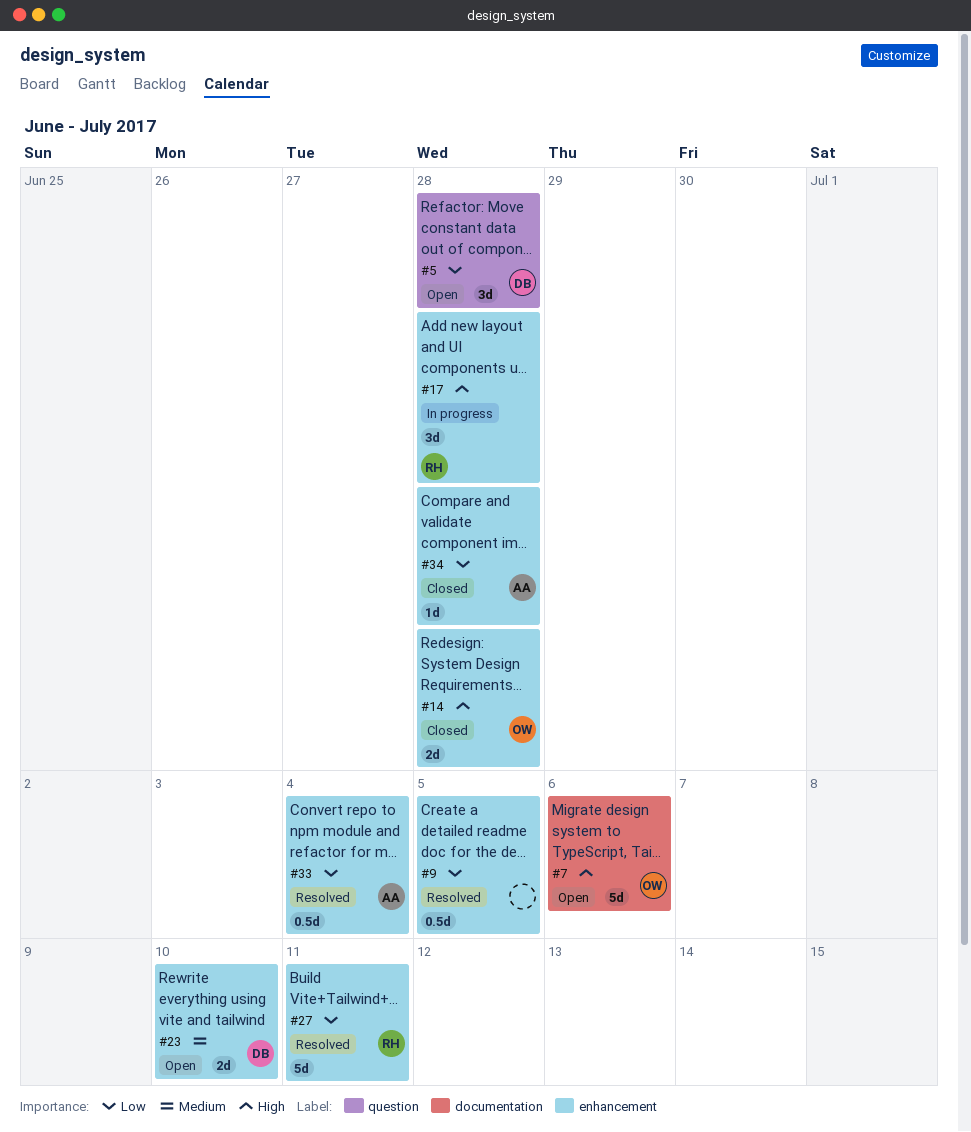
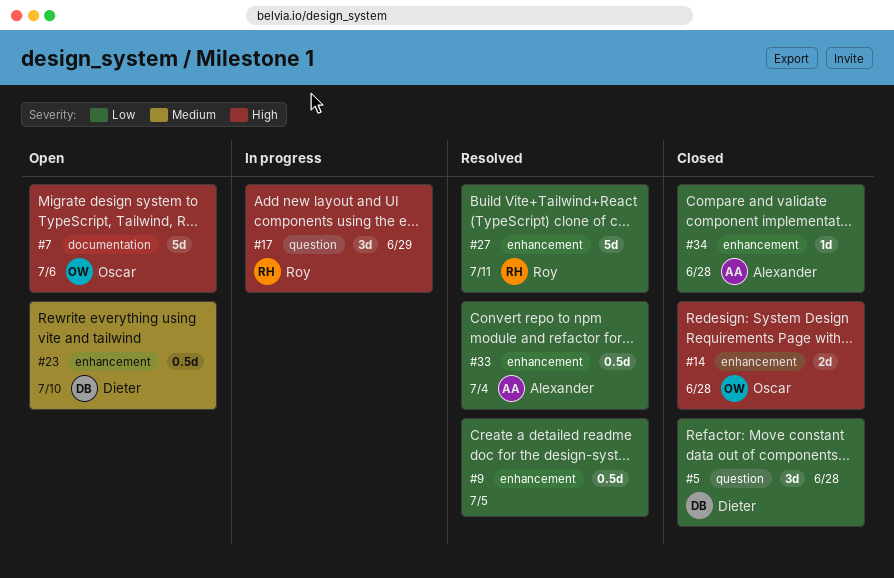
#5, status: Open -> Closed
#17, label: enhancement -> question
#17, due: Jun 28 -> Jun 29
#23, estimate: 2d -> 0.5d

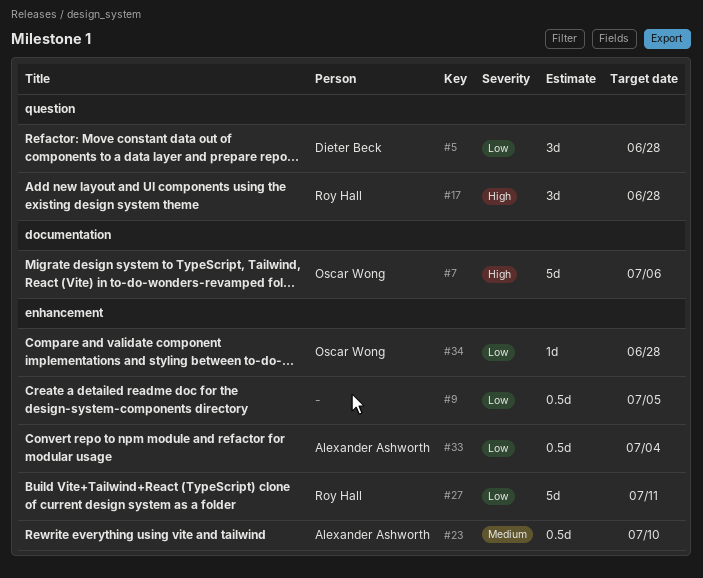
#14: present -> none
#17, due: Jun 29 -> Jun 28
#23, owner: Dieter Beck -> Alexander Ashworth
#34, owner: Alexander Ashworth -> Oscar Wong

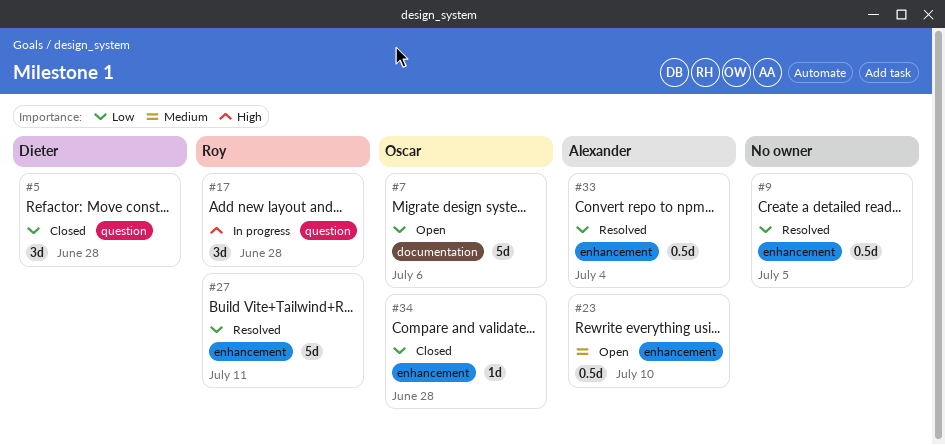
#7, priority: High -> Low

